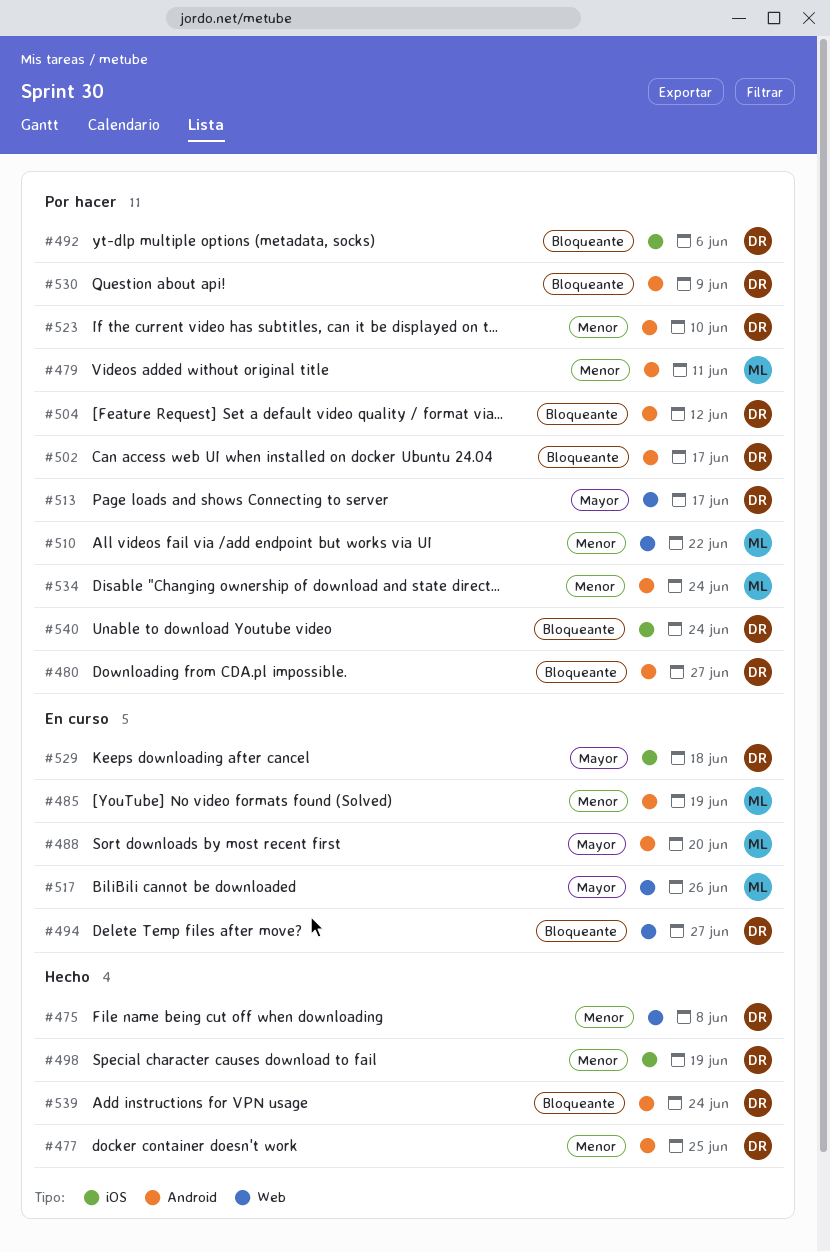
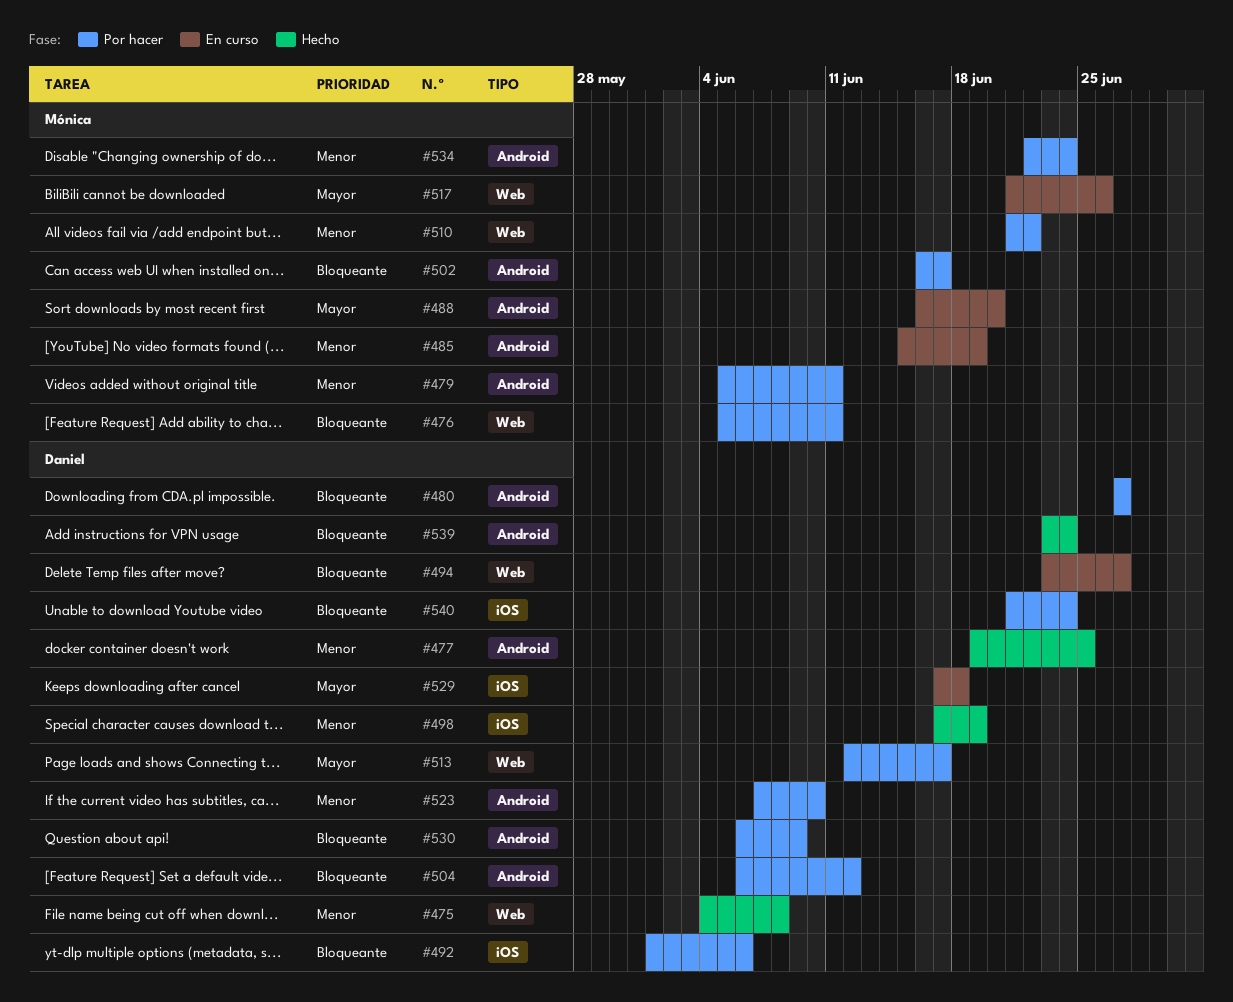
#476: none -> present
#502, owner: Daniel -> Mónica

